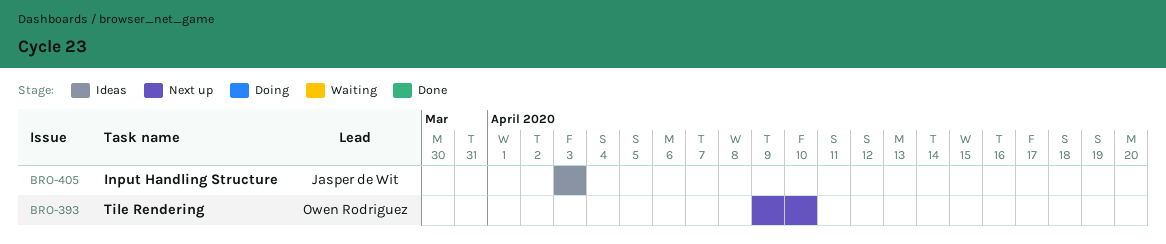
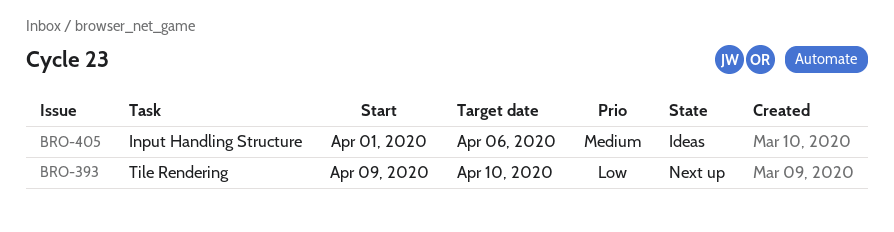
BRO-405, start: Apr 3 -> Apr 1
BRO-405, due: Apr 3 -> Apr 6

